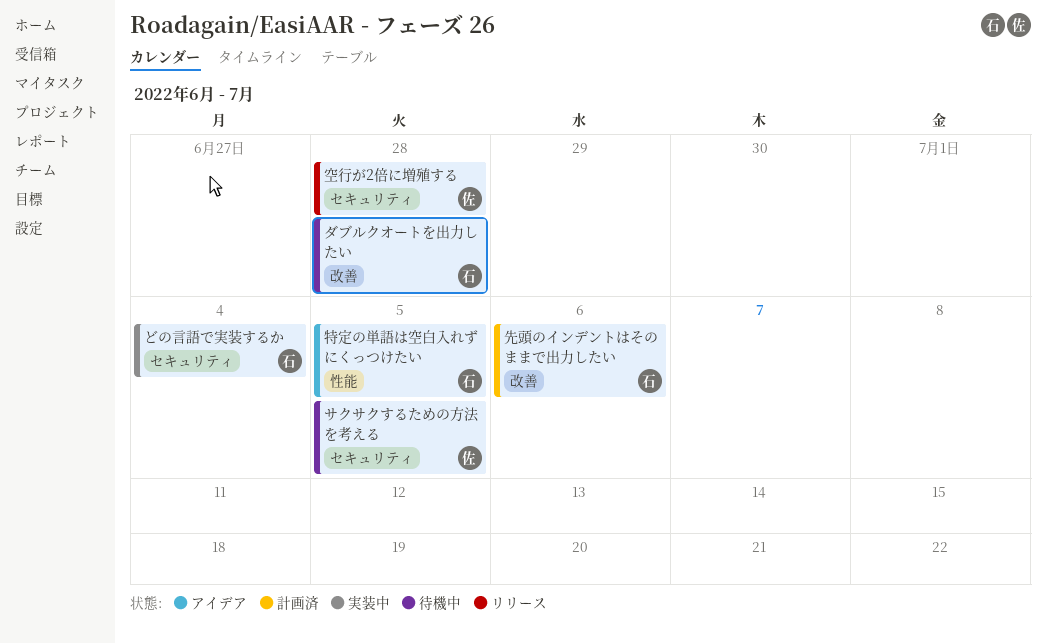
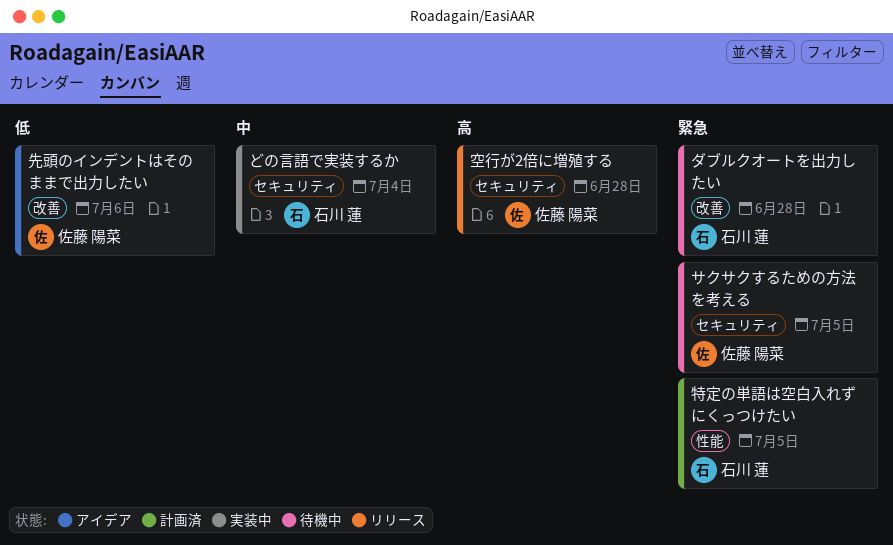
先頭のインデントはそのままで出力したい, status: 計画済 -> アイデア
先頭のインデントはそのままで出力したい, owner: 石川 蓮 -> 佐藤 陽菜
特定の単語は空白入れずにくっつけたい, status: アイデア -> 計画済

